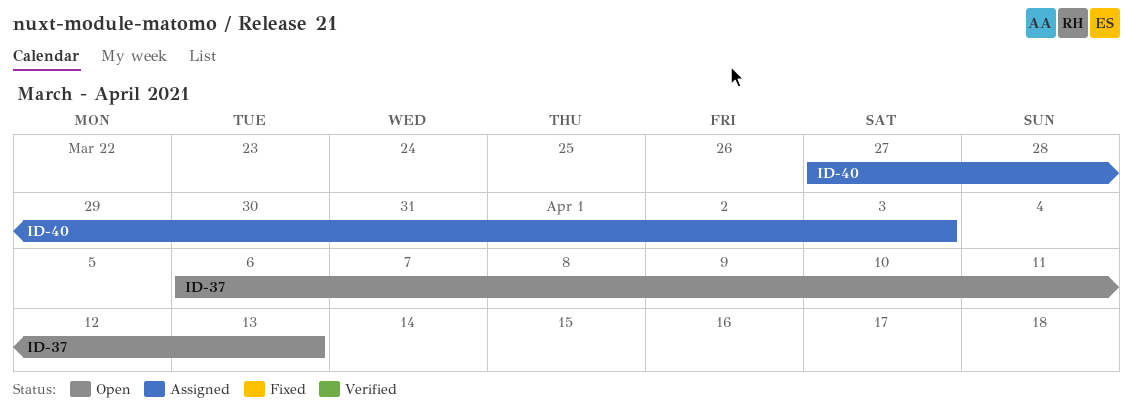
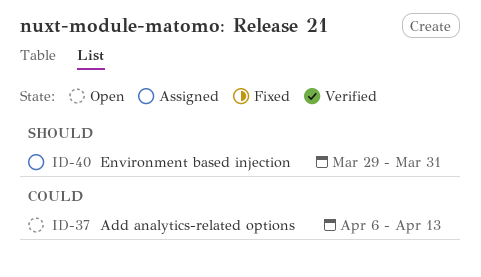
ID-40, start: Mar 27 -> Mar 29
ID-40, due: Apr 3 -> Mar 31

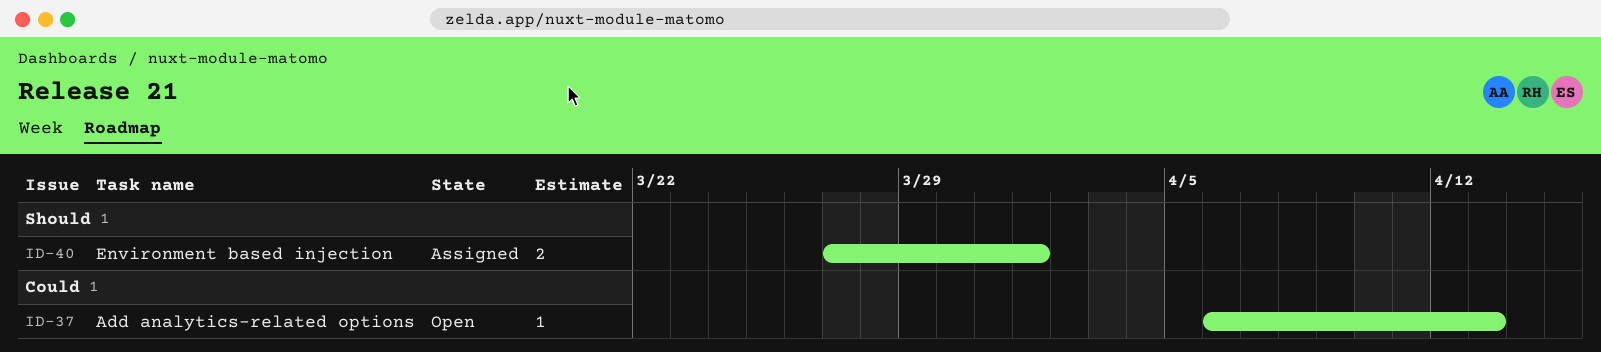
ID-40, start: Mar 29 -> Mar 27
ID-40, due: Mar 31 -> Apr 1

